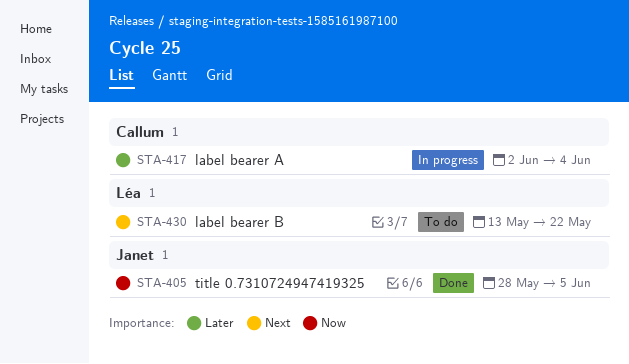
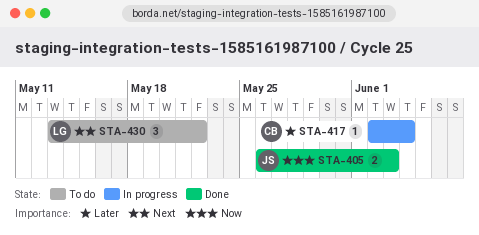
STA-405, start: May 28 -> May 26
STA-405, due: Jun 5 -> Jun 3

